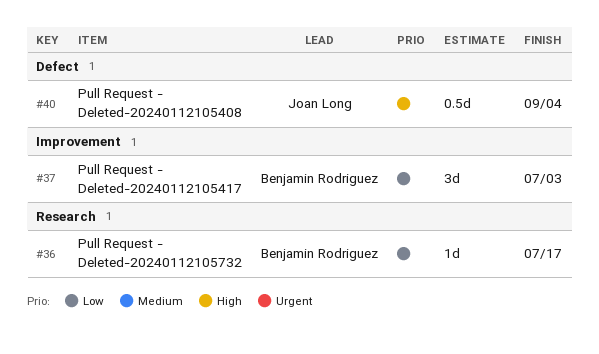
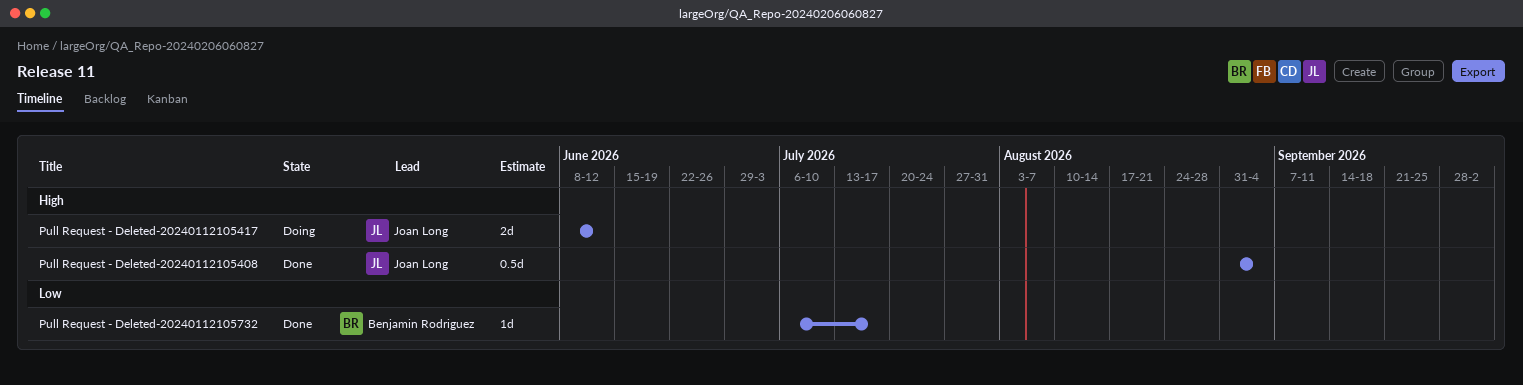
Pull Request - Deleted-20240112105417, owner: Benjamin Rodriguez -> Joan Long
Pull Request - Deleted-20240112105417, priority: Low -> High
Pull Request - Deleted-20240112105417, estimate: 3d -> 2d
Pull Request - Deleted-20240112105417, due: Jul 3 -> Jun 12

